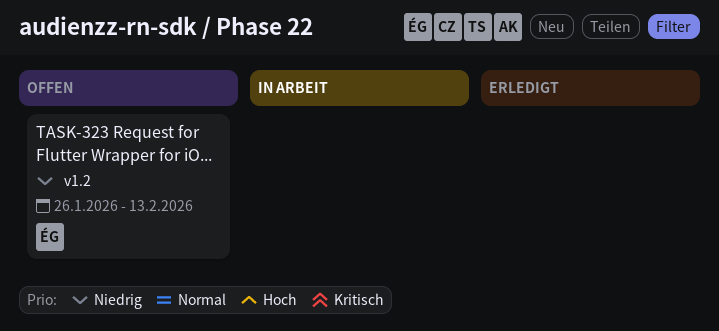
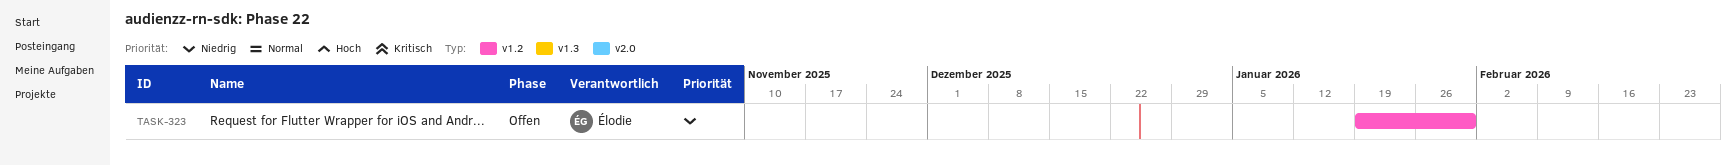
TASK-323, start: Jan 26 -> Jan 19
TASK-323, due: Feb 13 -> Jan 30

